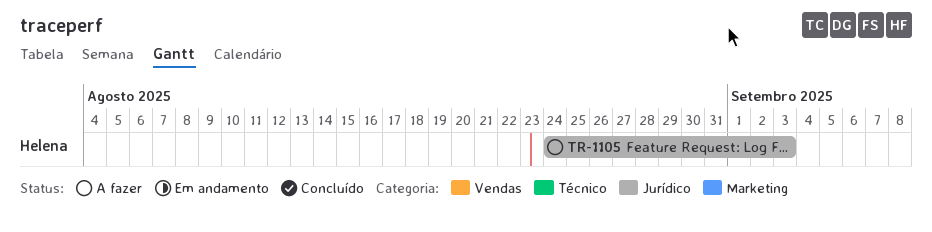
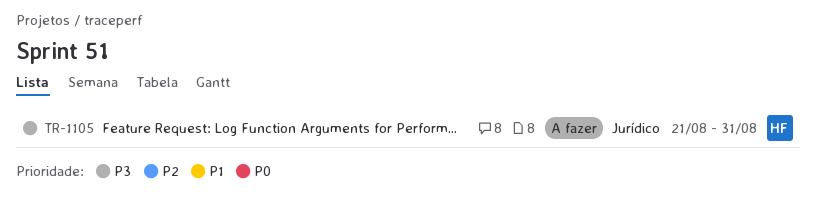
TR-1105, start: Aug 24 -> Aug 21
TR-1105, due: Sep 3 -> Aug 31

